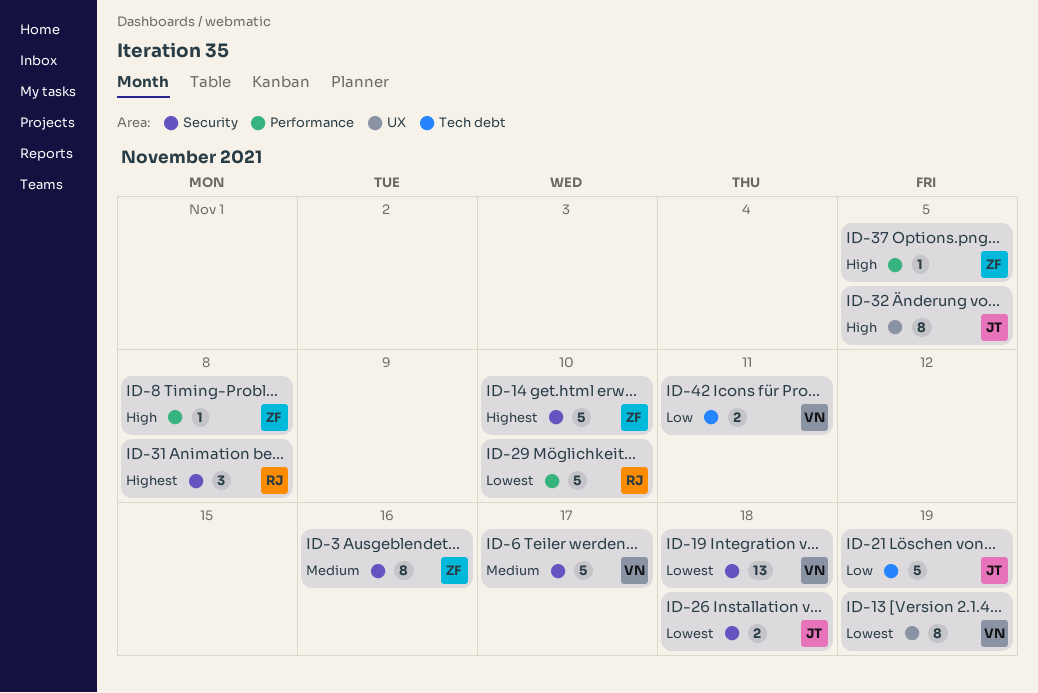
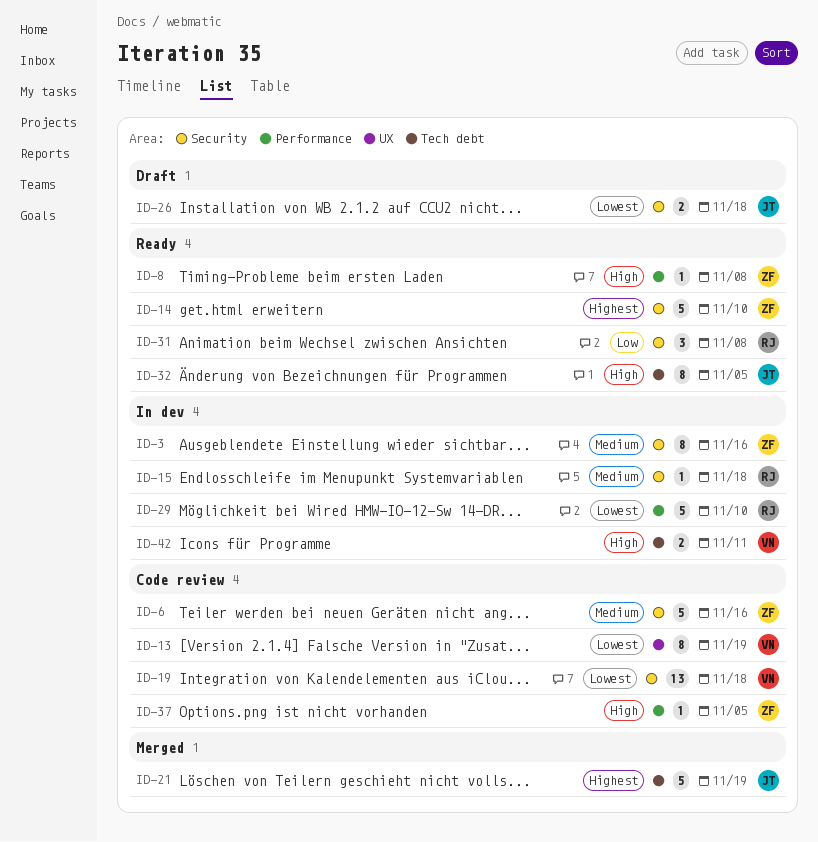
ID-6, owner: VN -> ZF
ID-6, due: Nov 17 -> Nov 16
ID-15: none -> present
ID-21, priority: Low -> Highest
ID-31, priority: Highest -> Low
ID-32, label: UX -> Tech debt
ID-42, priority: Low -> High

